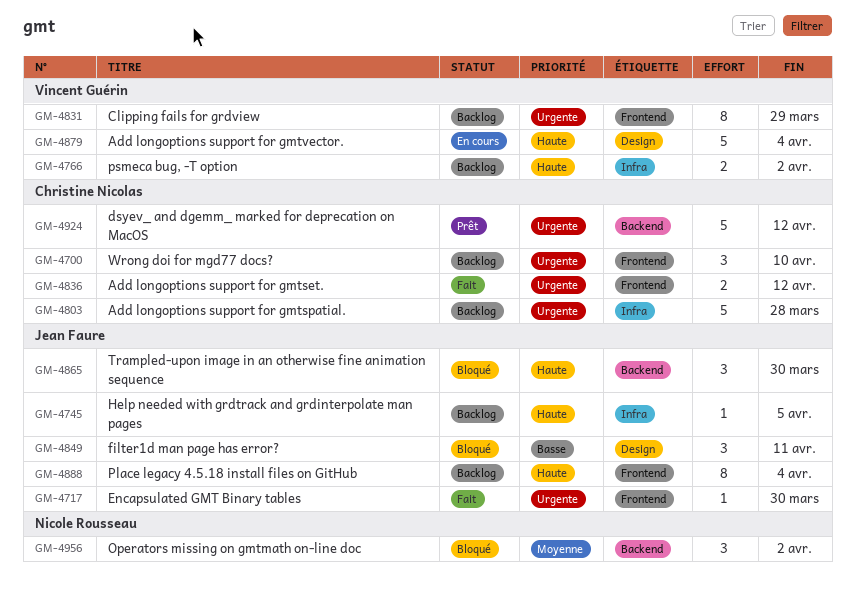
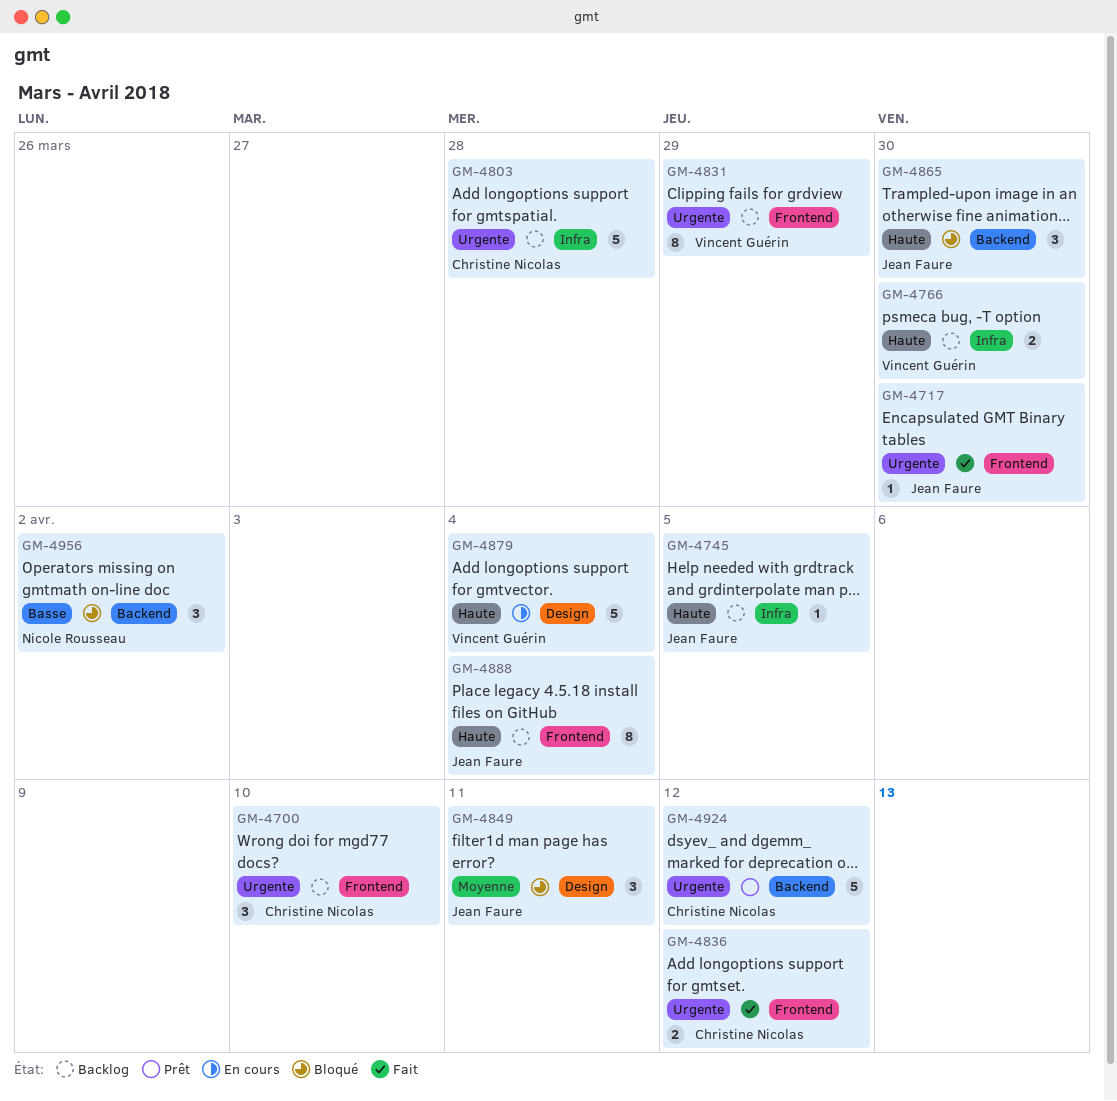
GM-4766, due: Apr 2 -> Mar 30
GM-4849, priority: Basse -> Moyenne
GM-4956, priority: Moyenne -> Basse

